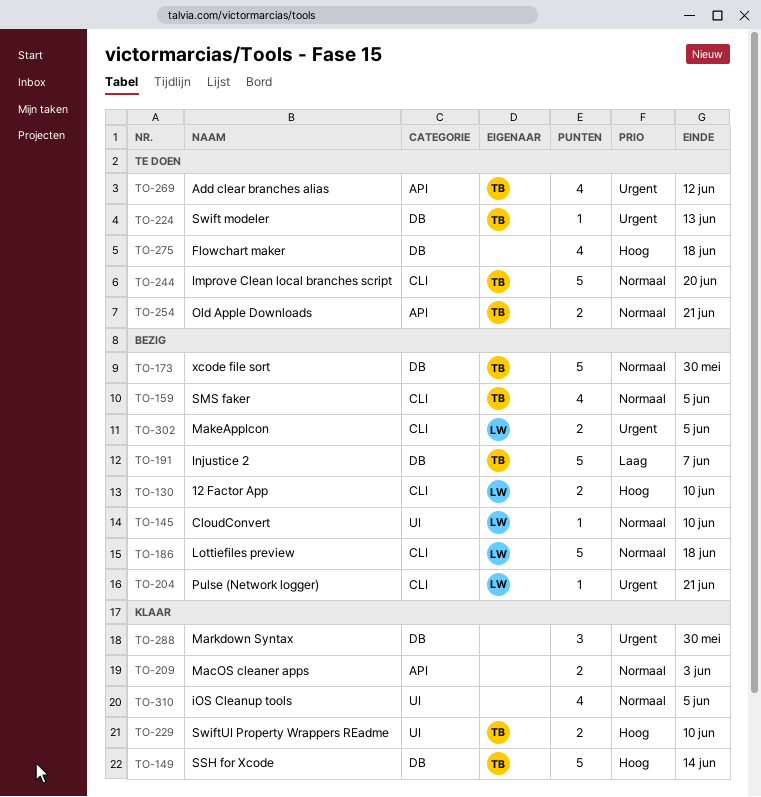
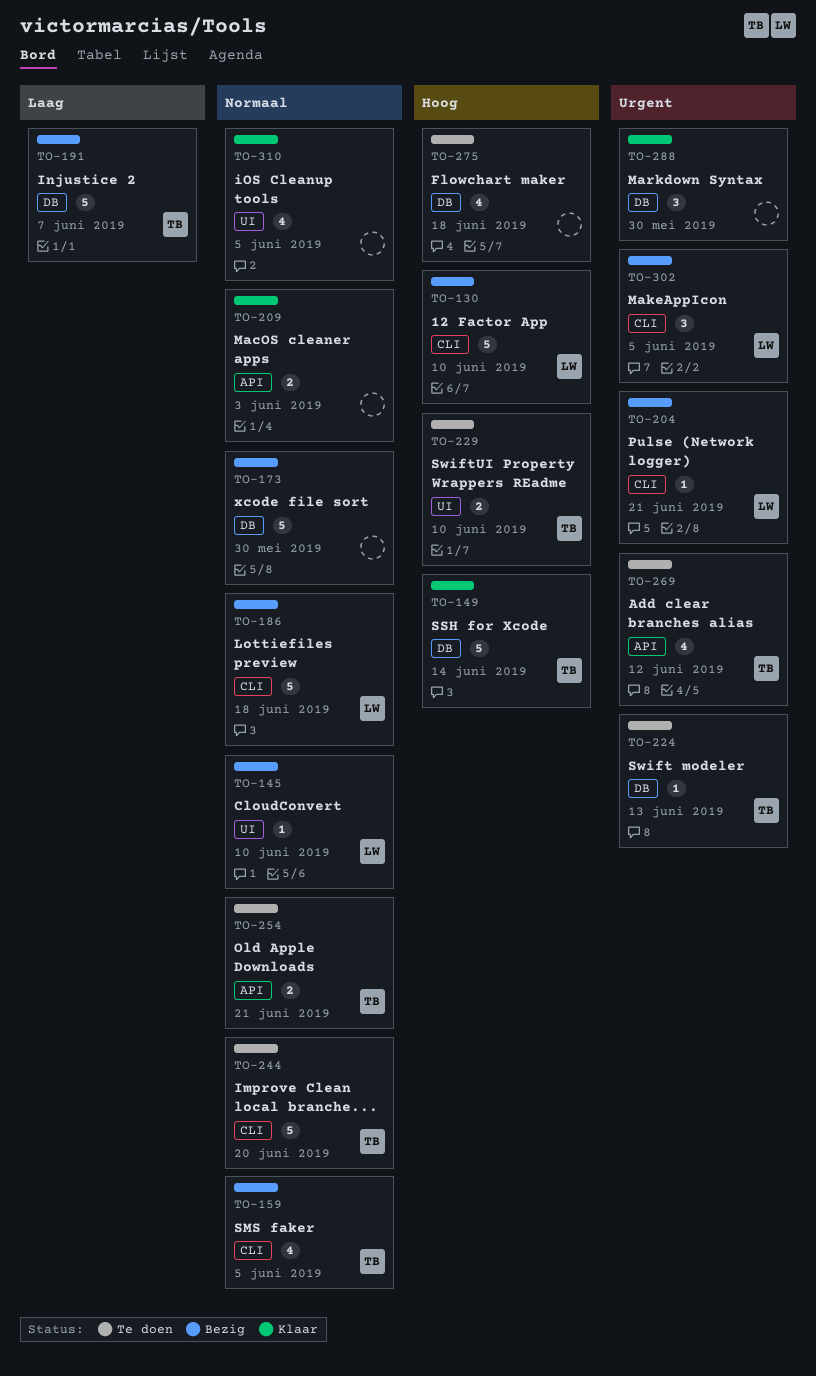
TO-130, estimate: 2 -> 5
TO-173, owner: TB -> none
TO-229, status: Klaar -> Te doen
TO-302, estimate: 2 -> 3

